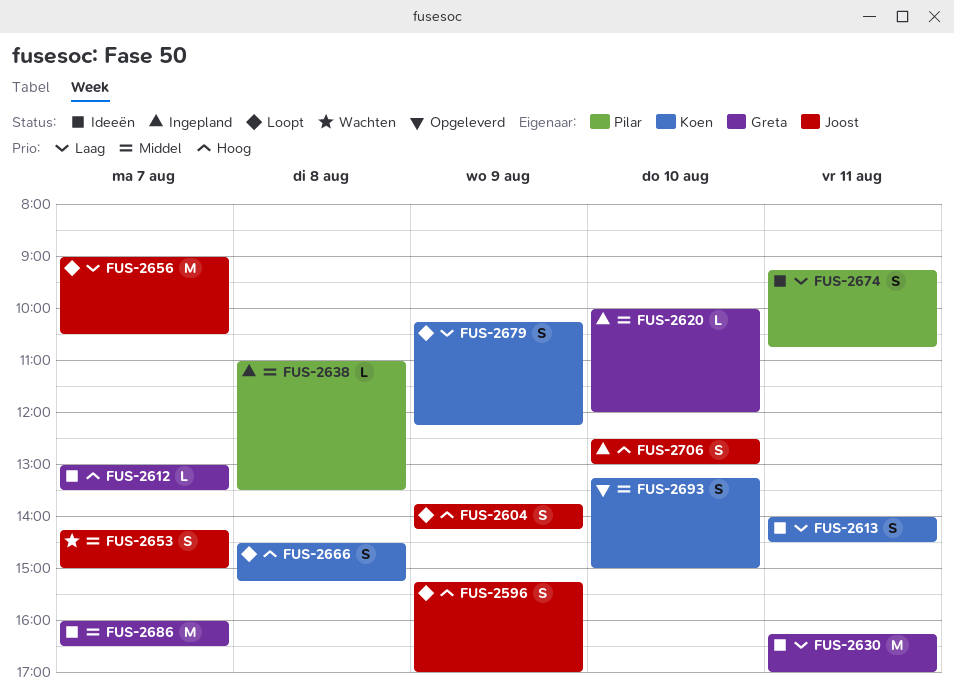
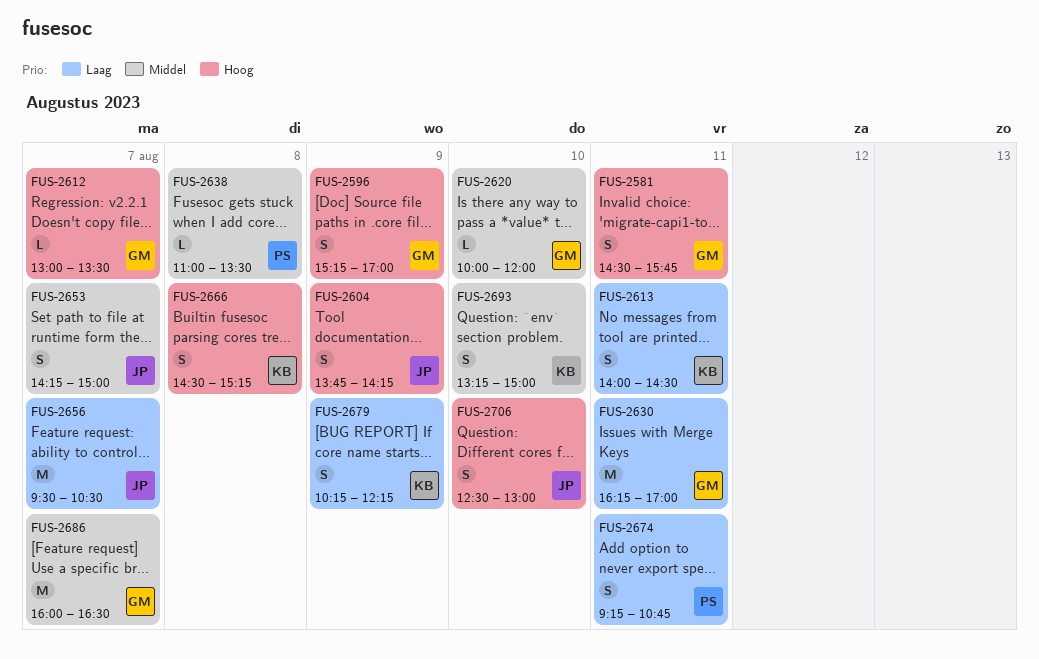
FUS-2581: none -> present
FUS-2596, owner: Joost -> Greta
FUS-2656, begins: 09:00 -> 09:30

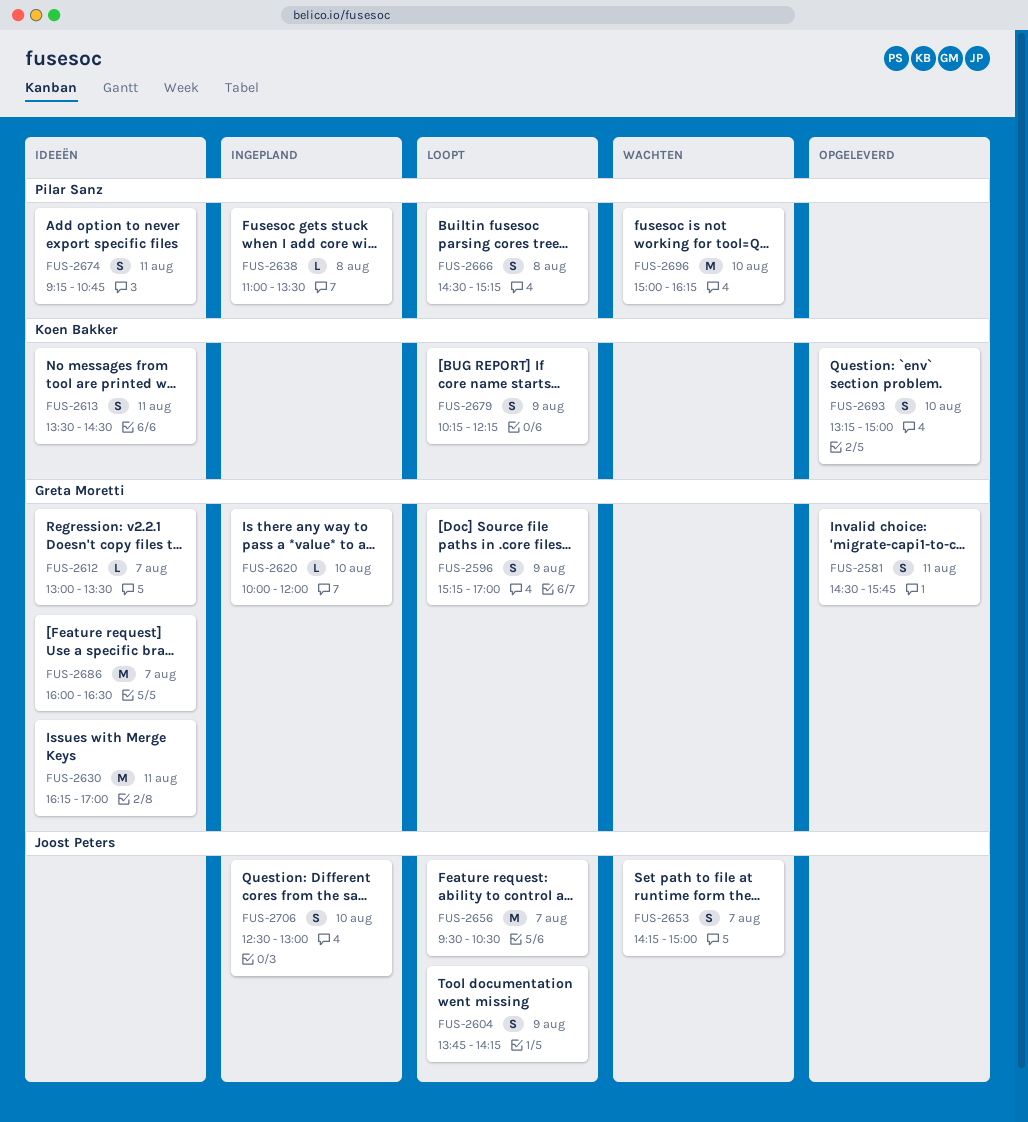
FUS-2613, begins: 14:00 -> 13:30
FUS-2666, owner: Koen Bakker -> Pilar Sanz
FUS-2696: none -> present

